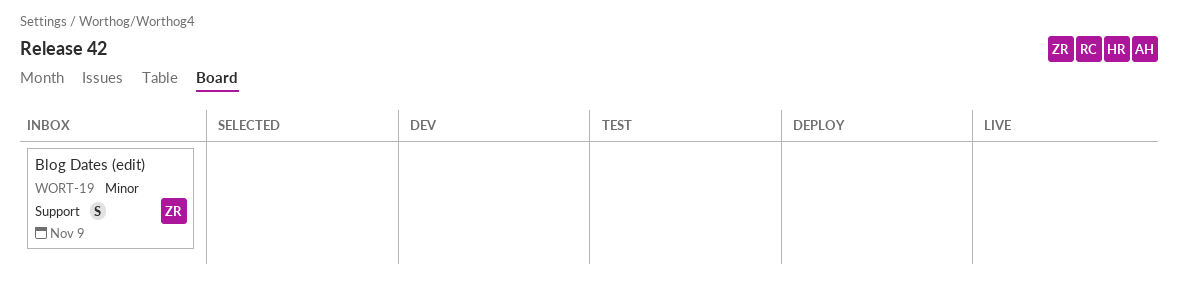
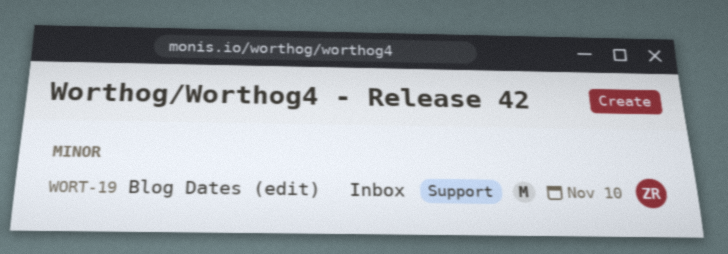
WORT-19, estimate: S -> M
WORT-19, due: Nov 9 -> Nov 10

